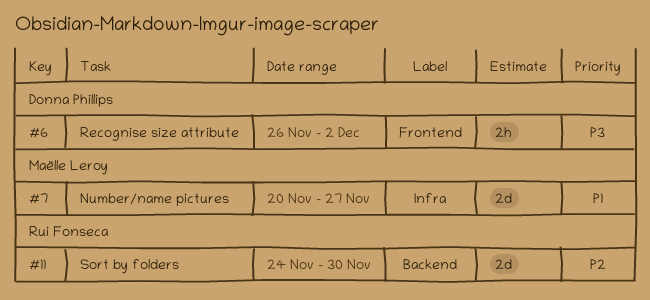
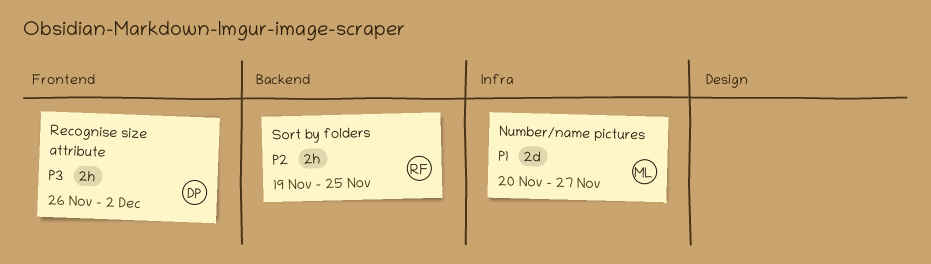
Sort by folders, estimate: 2d -> 2h
Sort by folders, start: Nov 24 -> Nov 19
Sort by folders, due: Nov 30 -> Nov 25

